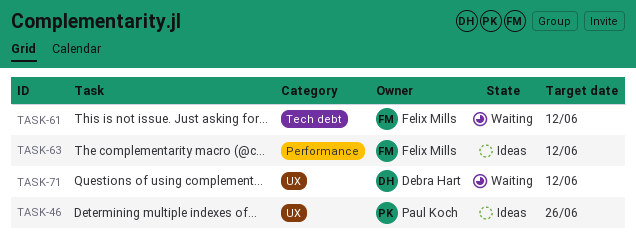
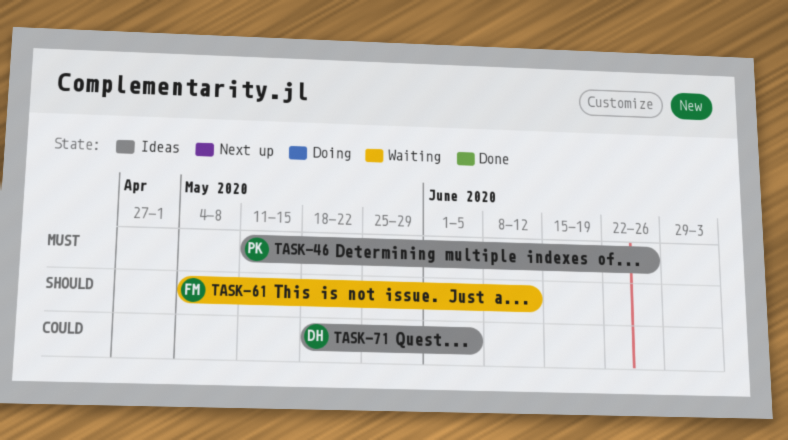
TASK-63: present -> none
TASK-71, status: Waiting -> Ideas
TASK-71, due: Jun 12 -> Jun 5

